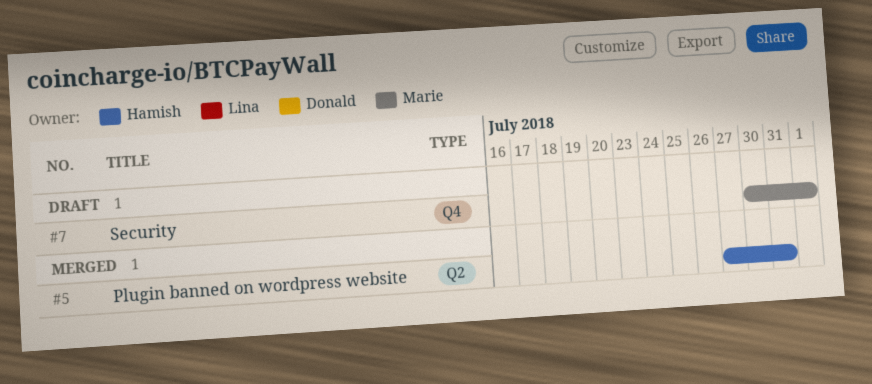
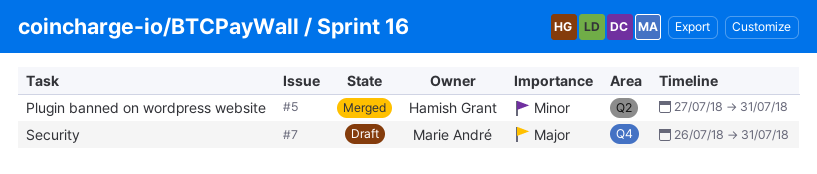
#7, start: Jul 30 -> Jul 26
#7, due: Aug 1 -> Jul 31

